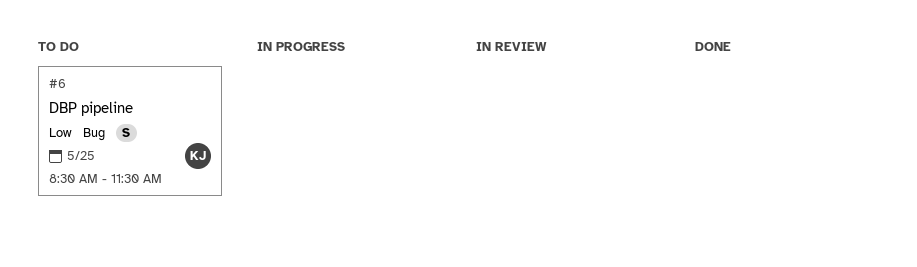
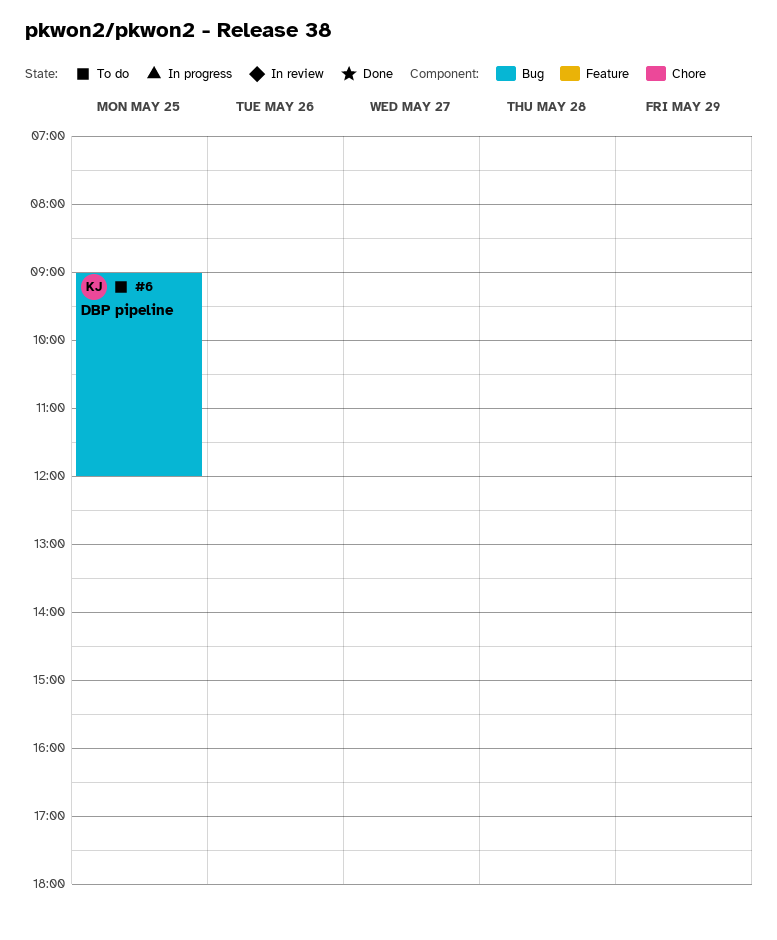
#6, begins: 08:30 -> 09:00
#6, ends: 11:30 -> 12:00

